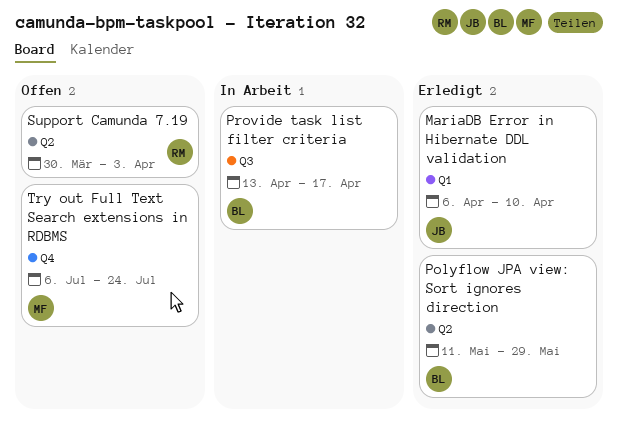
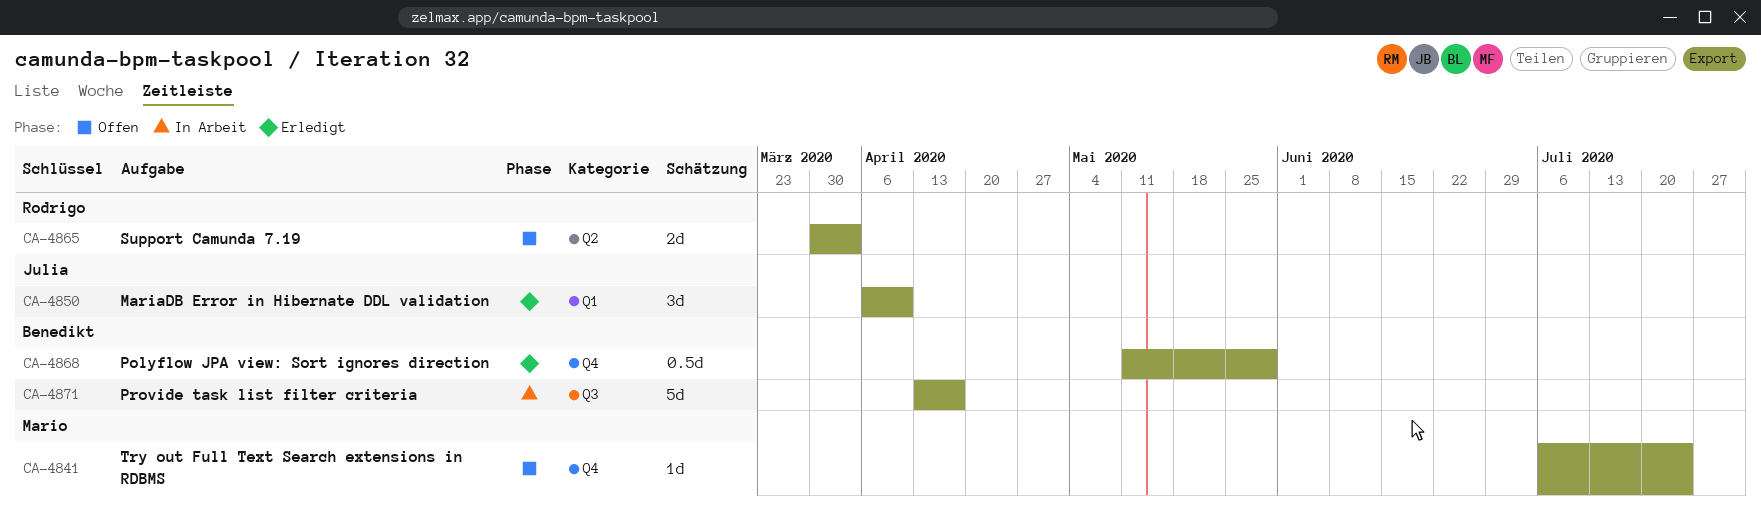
Polyflow JPA view: Sort ignores direction, label: Q2 -> Q4

